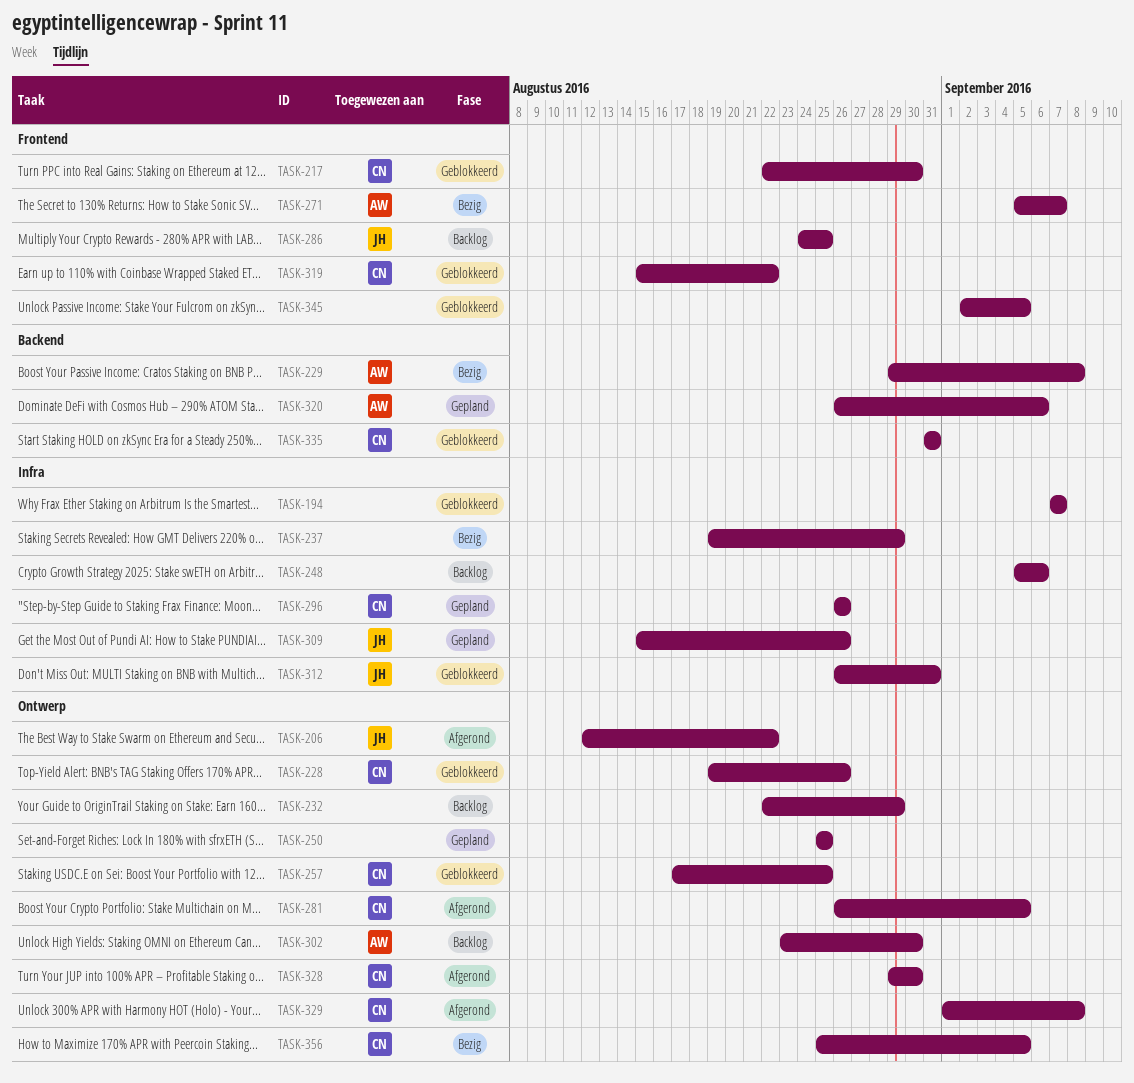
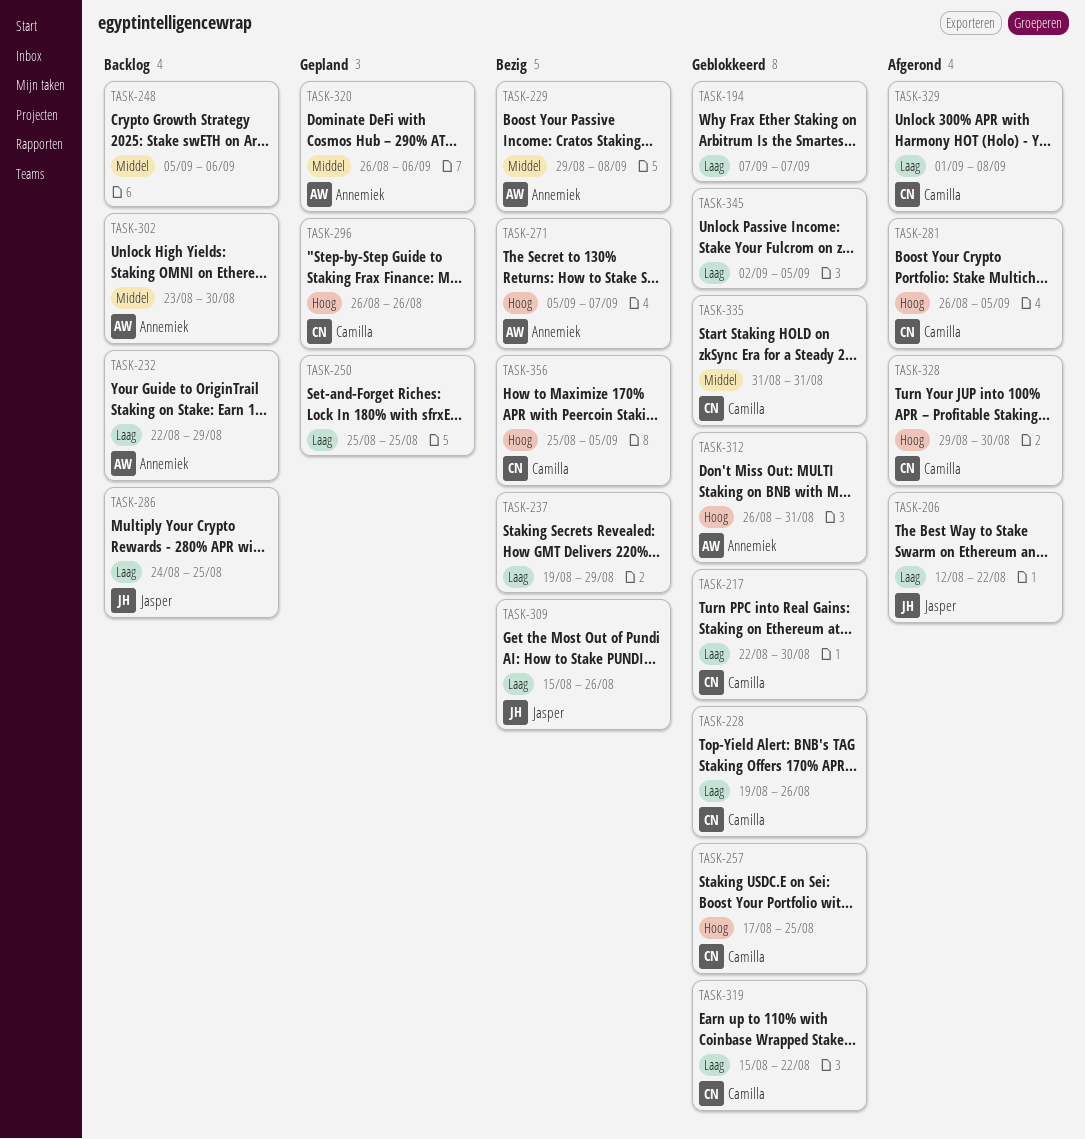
TASK-232, owner: none -> Annemiek
TASK-309, status: Gepland -> Bezig
TASK-312, owner: Jasper -> Annemiek

